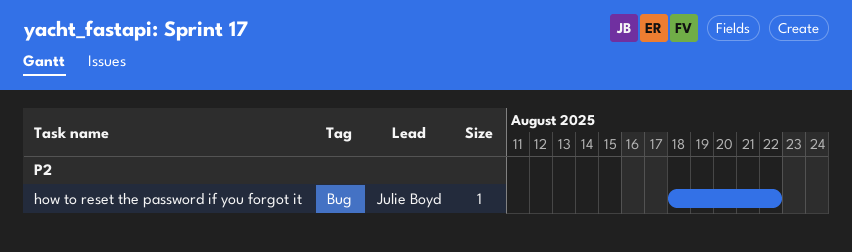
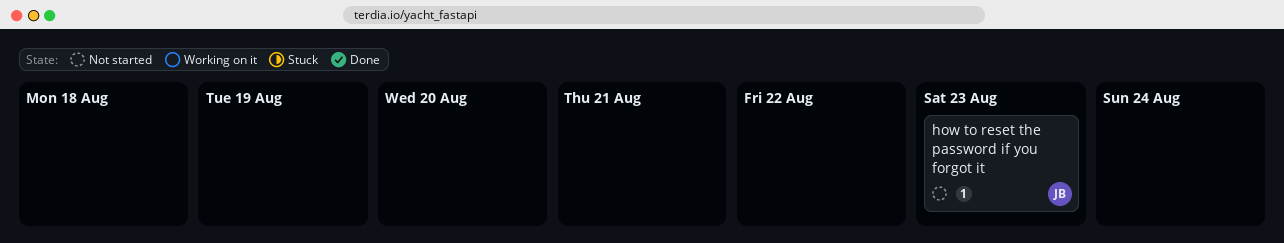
how to reset the password if you forgot it, due: Aug 22 -> Aug 23

